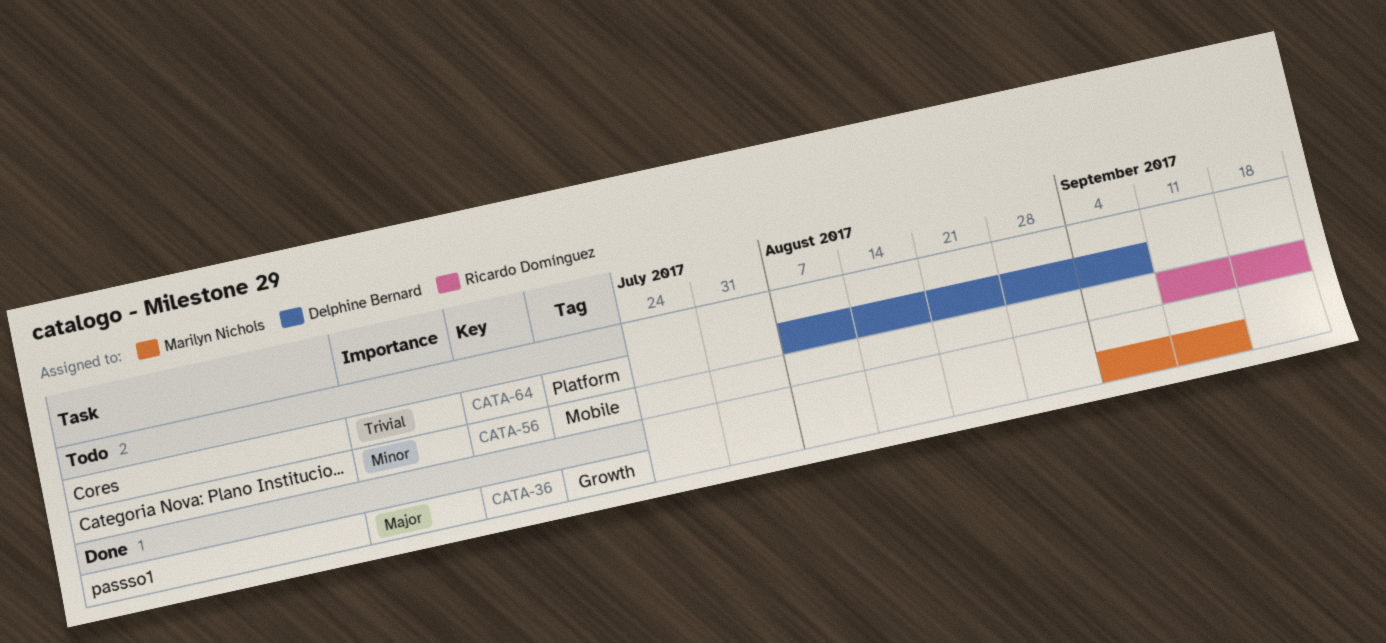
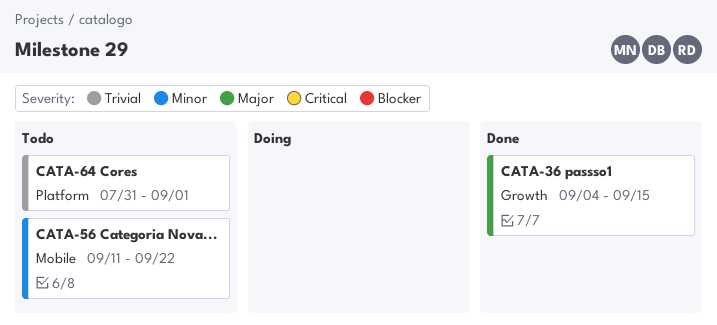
CATA-64, start: Aug 7 -> Jul 31
CATA-64, due: Sep 8 -> Sep 1

